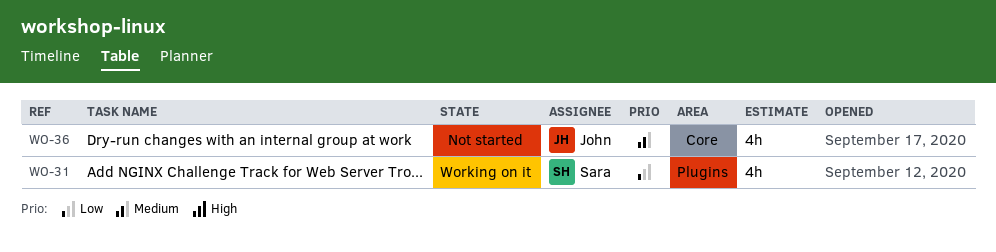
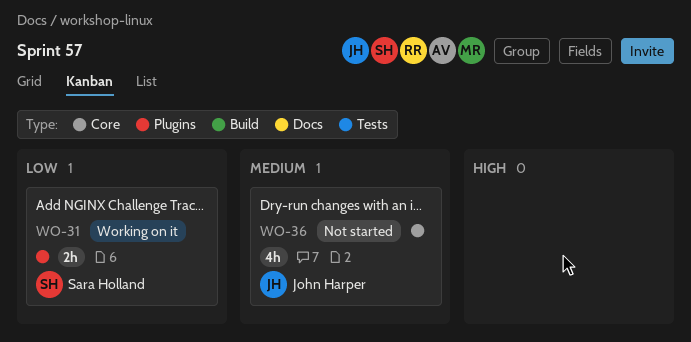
WO-31, estimate: 4h -> 2h

